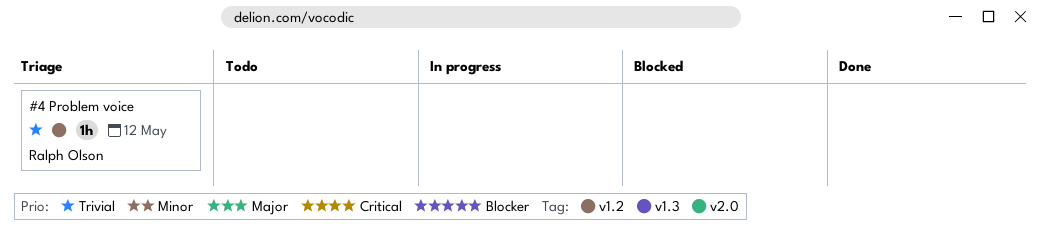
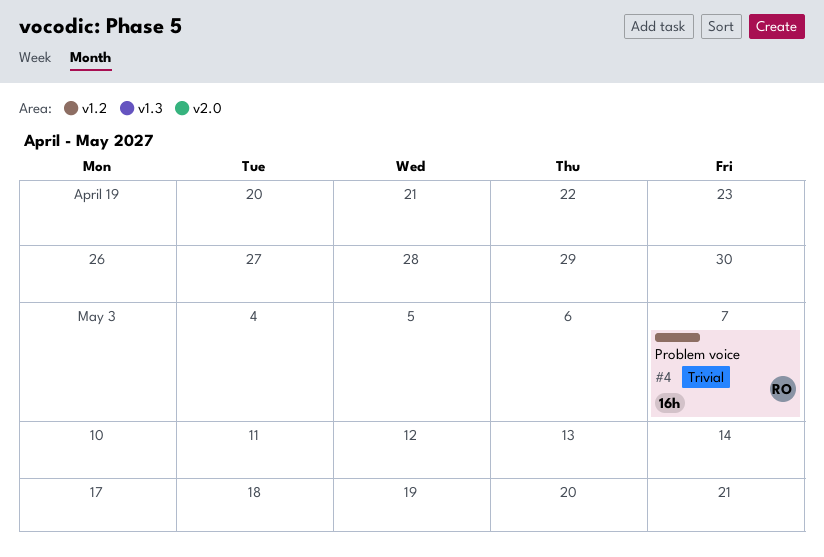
#4, estimate: 1h -> 16h
#4, due: May 12 -> May 7

